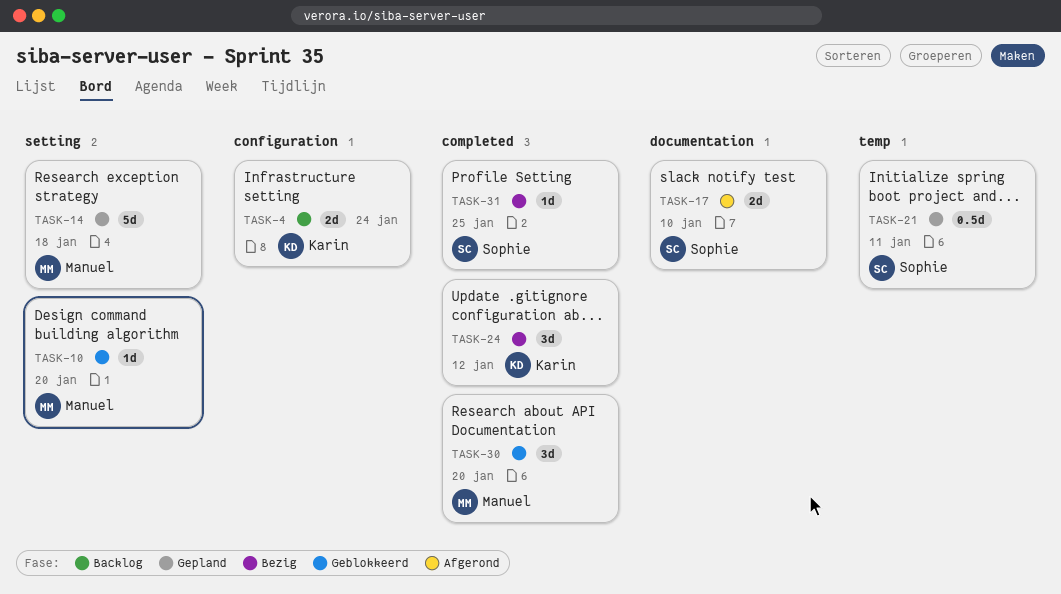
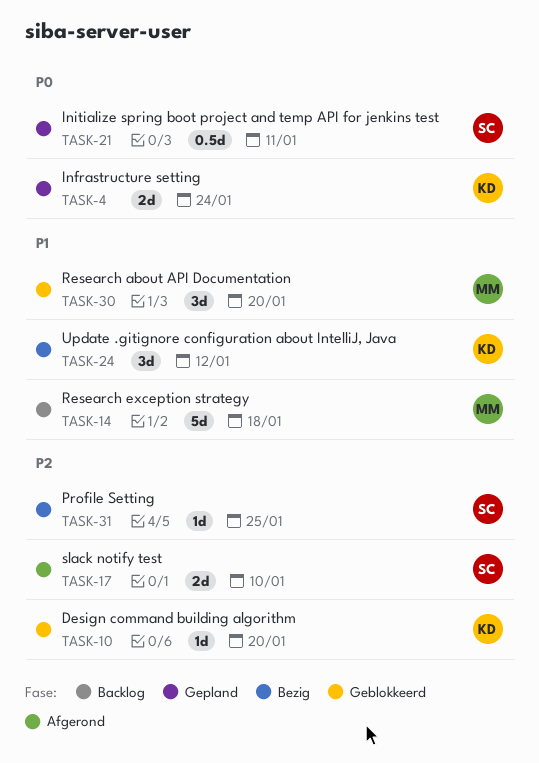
TASK-4, status: Backlog -> Gepland
TASK-10, owner: Manuel -> Karin
TASK-14, status: Gepland -> Backlog

